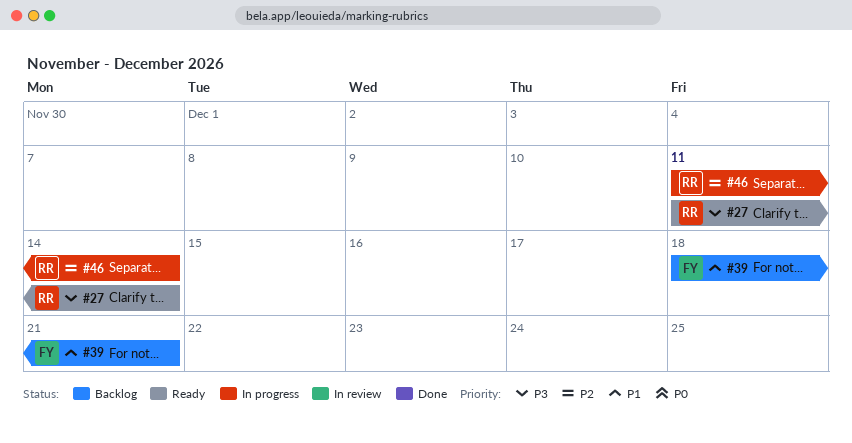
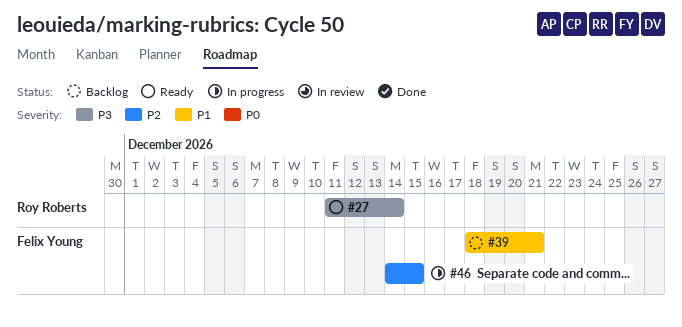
#46, owner: Roy Roberts -> Felix Young
#46, start: Dec 11 -> Dec 14
#46, due: Dec 14 -> Dec 15

